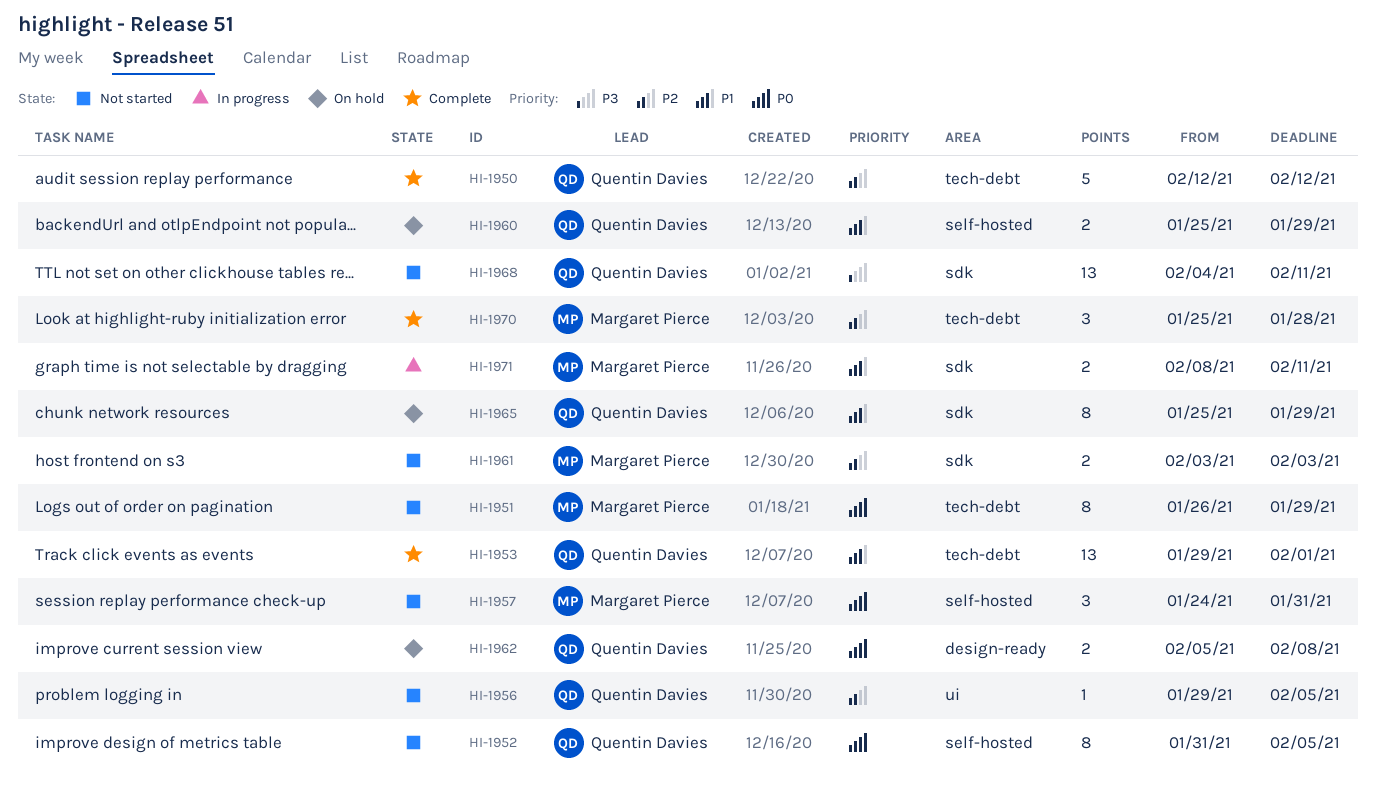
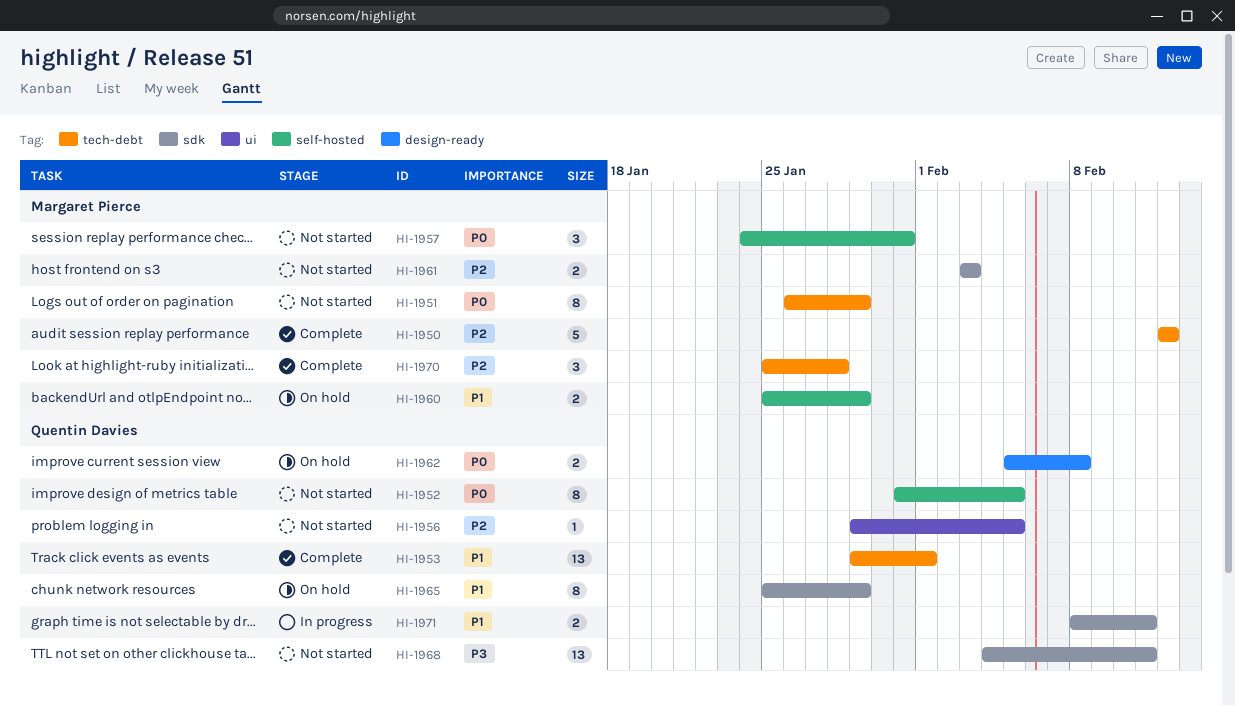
HI-1950, owner: Quentin Davies -> Margaret Pierce
HI-1960, owner: Quentin Davies -> Margaret Pierce
HI-1971, owner: Margaret Pierce -> Quentin Davies

